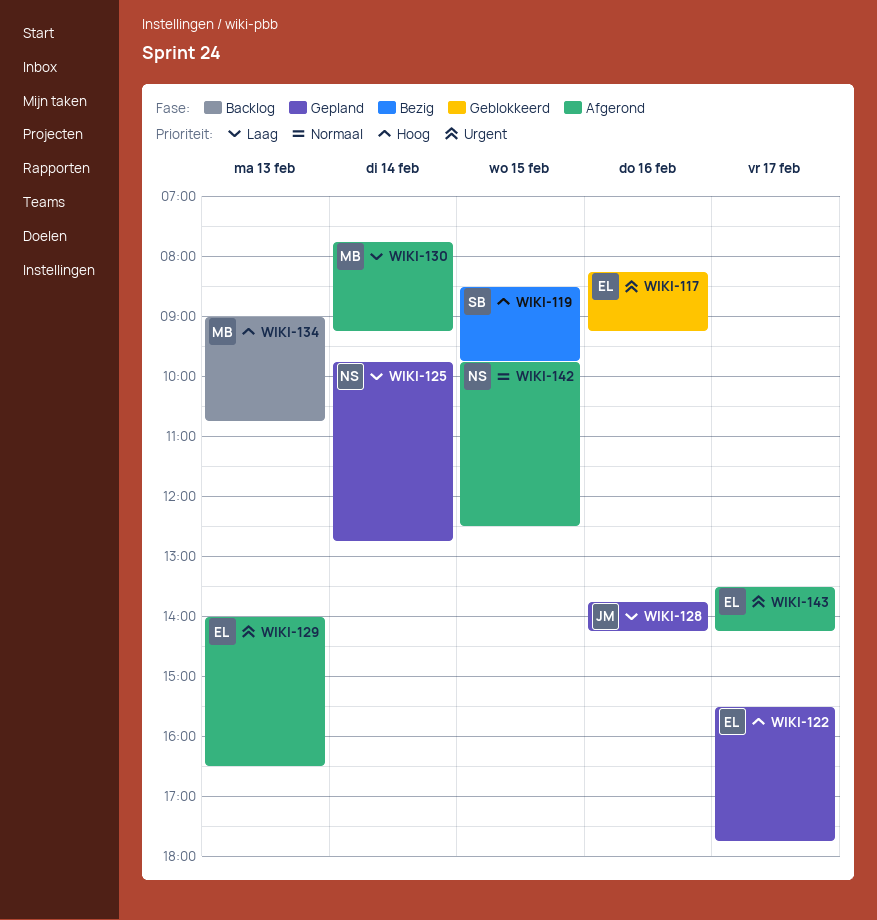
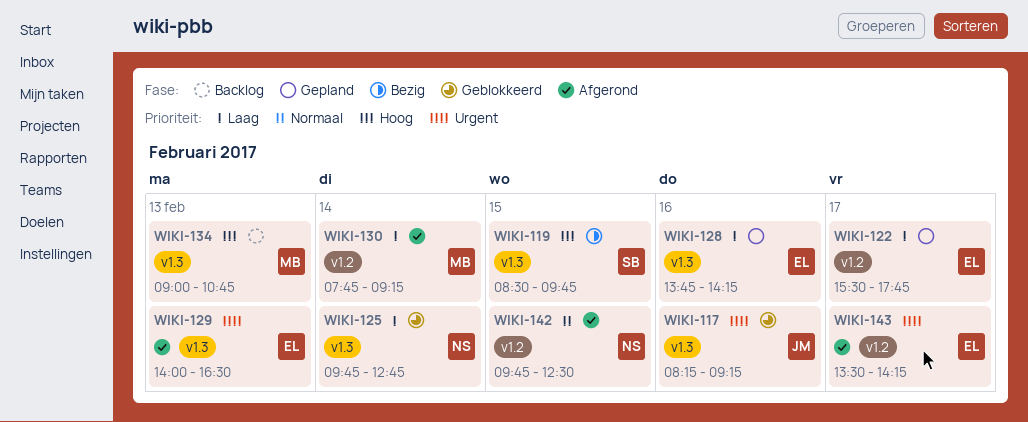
WIKI-117, owner: EL -> JM
WIKI-122, priority: Hoog -> Laag
WIKI-125, status: Gepland -> Geblokkeerd
WIKI-128, owner: JM -> EL

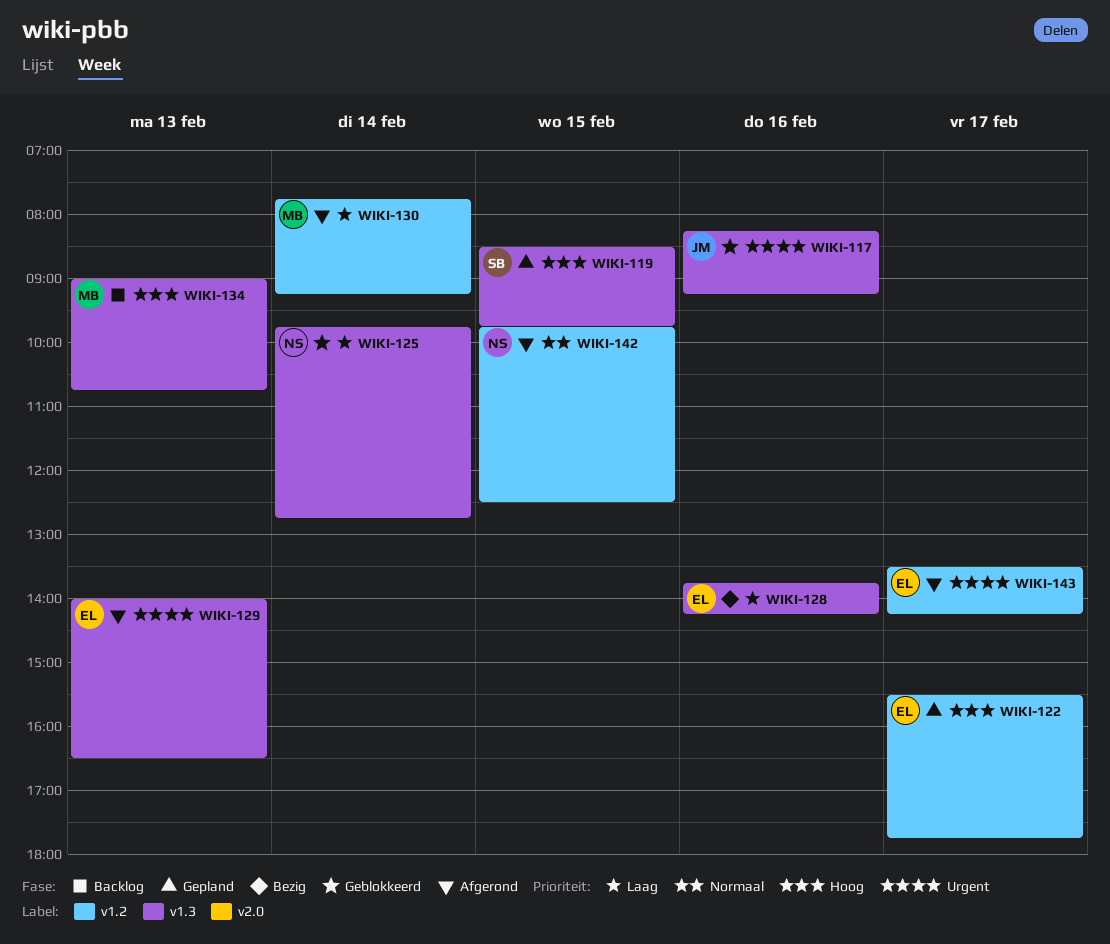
WIKI-119, status: Bezig -> Gepland
WIKI-122, priority: Laag -> Hoog
WIKI-128, status: Gepland -> Bezig

